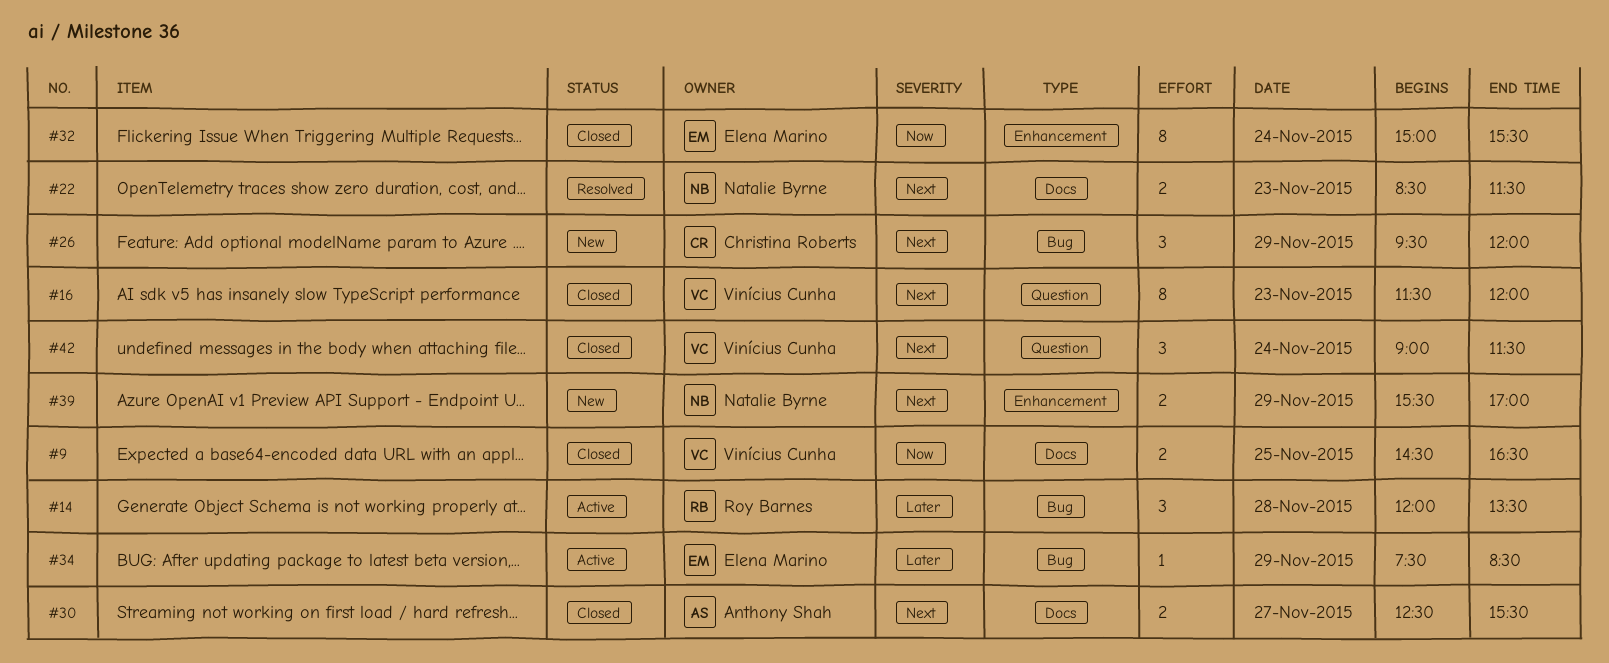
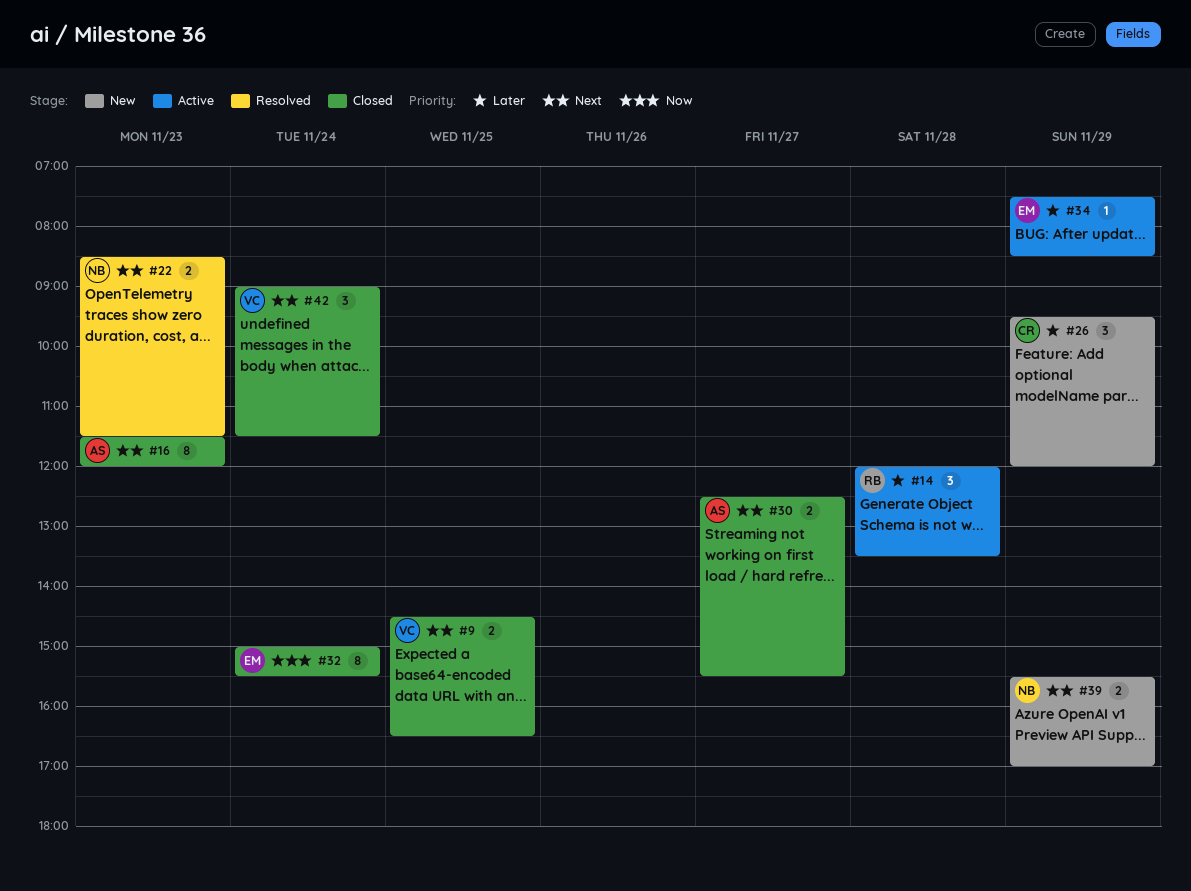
#9, priority: Now -> Next
#16, owner: Vinícius Cunha -> Anthony Shah
#26, priority: Next -> Later

